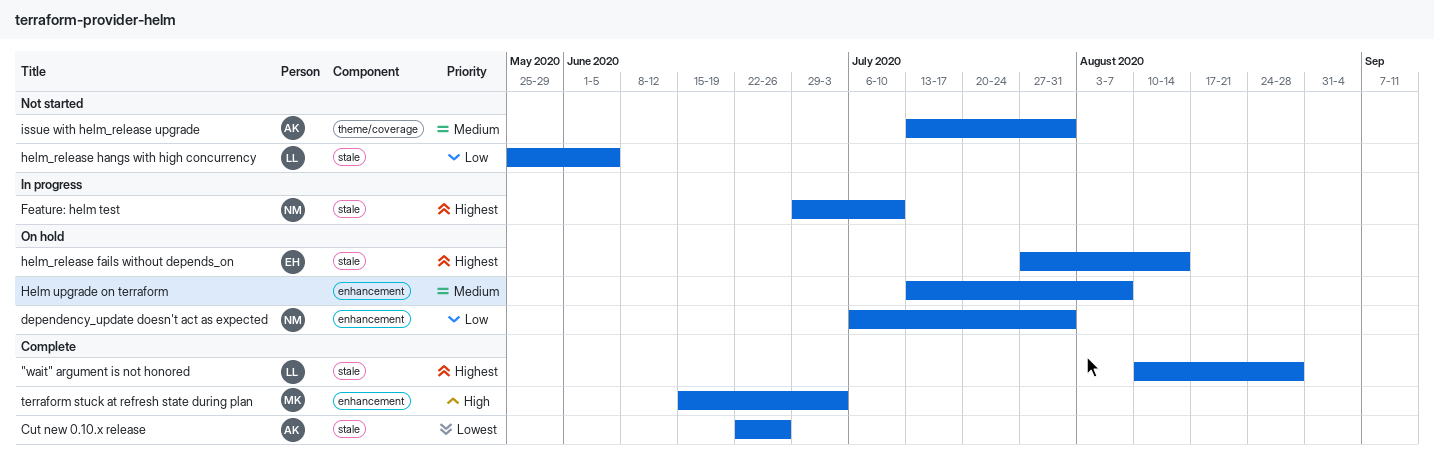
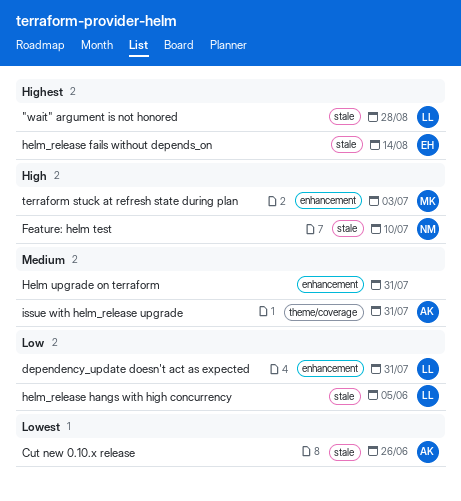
dependency_update doesn't act as expected, owner: NM -> LL
Feature: helm test, priority: Highest -> High
Helm upgrade on terraform, due: Aug 7 -> Jul 31

